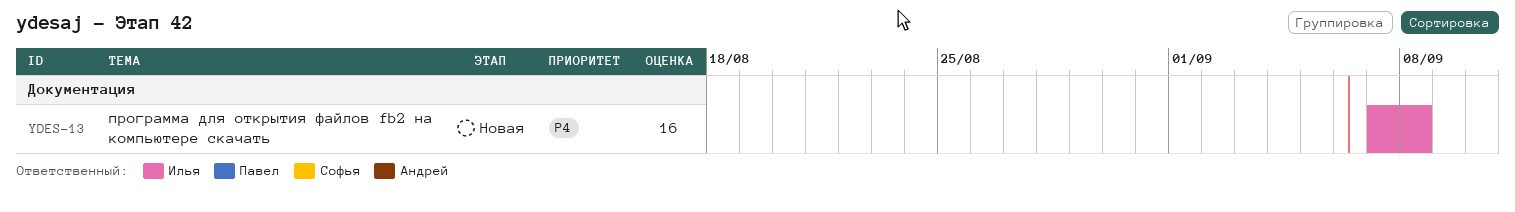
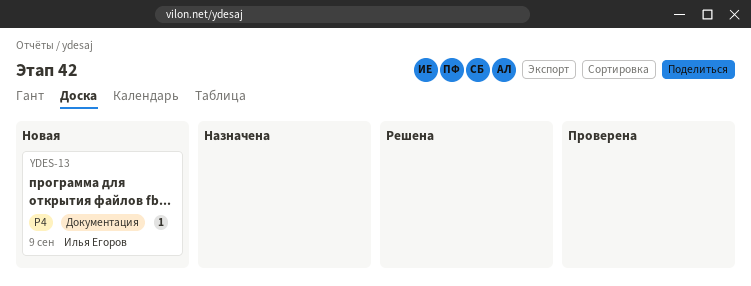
YDES-13, estimate: 16 -> 1
YDES-13, due: Sep 8 -> Sep 9

